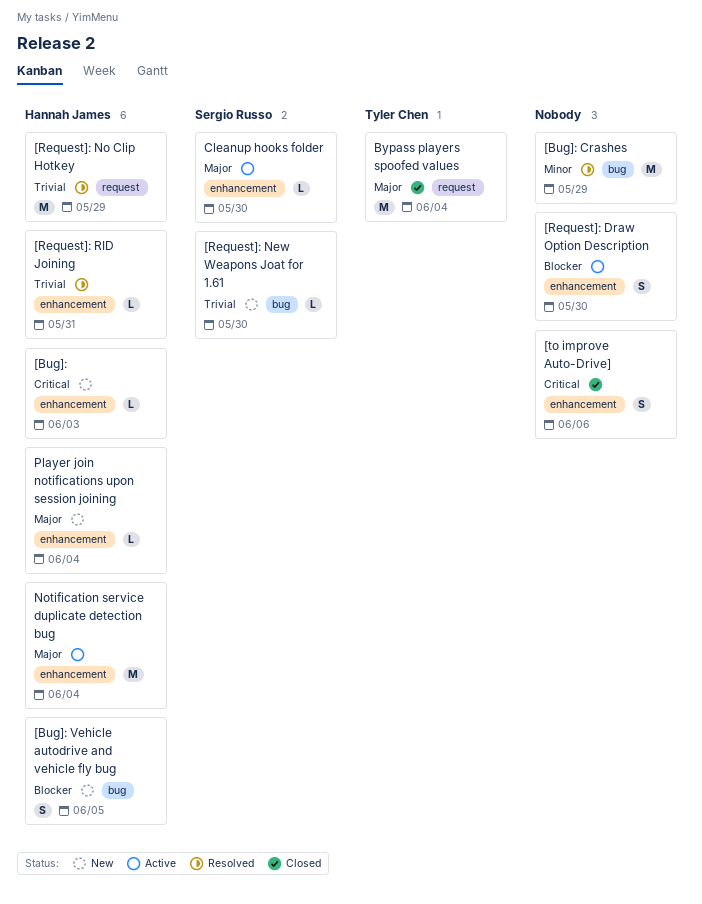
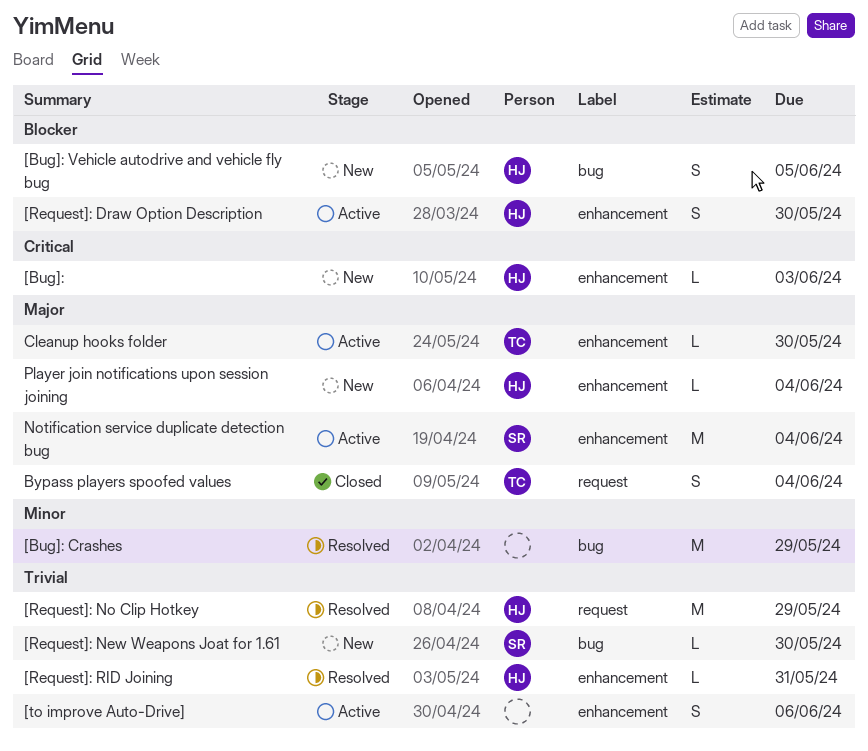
[Request]: Draw Option Description, owner: none -> Hannah James
[to improve Auto-Drive], status: Closed -> Active
[to improve Auto-Drive], priority: Critical -> Trivial
Bypass players spoofed values, estimate: M -> S
Cleanup hooks folder, owner: Sergio Russo -> Tyler Chen
Notification service duplicate detection bug, owner: Hannah James -> Sergio Russo

